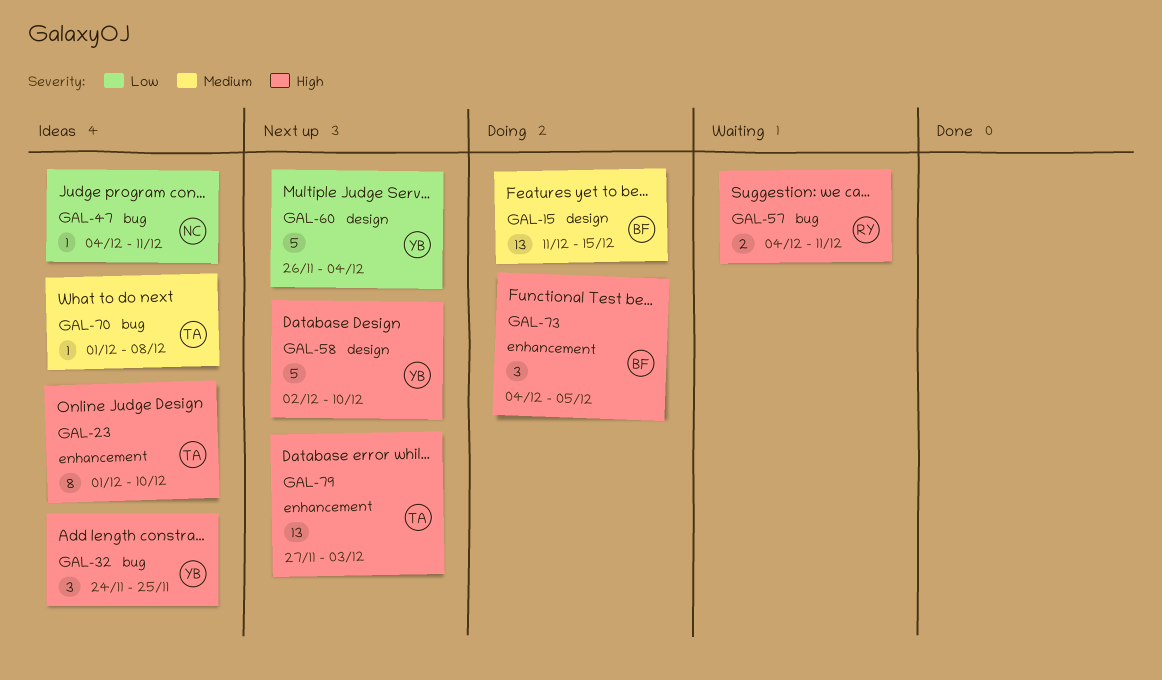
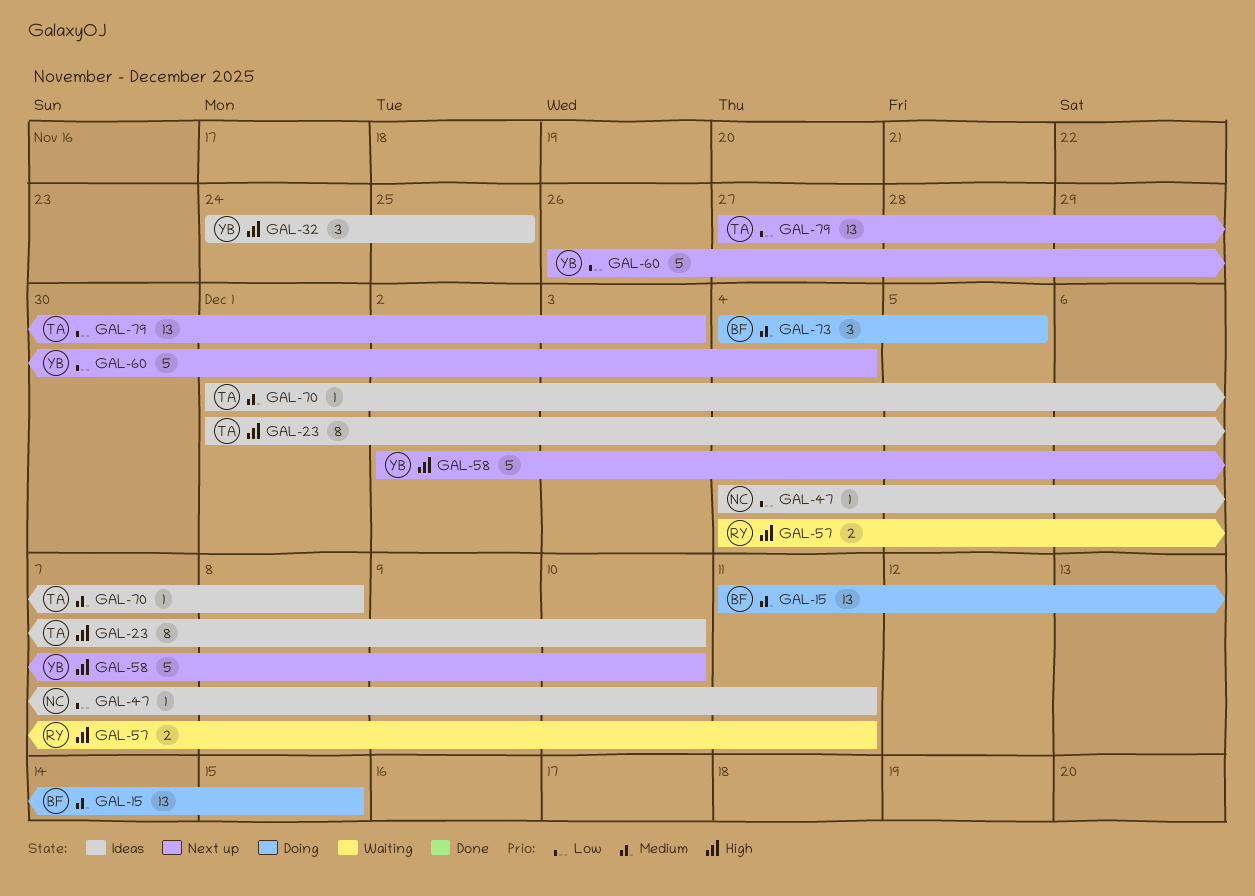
GAL-73, priority: High -> Medium
GAL-79, priority: High -> Low

